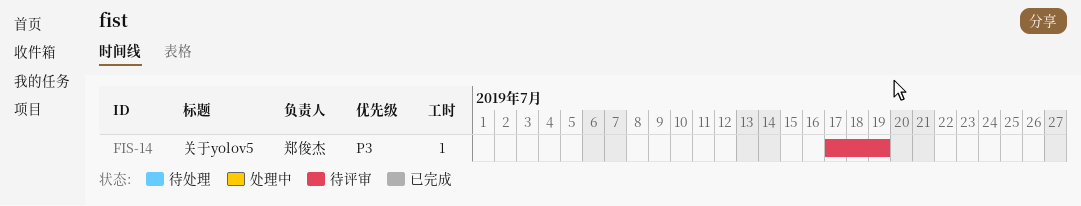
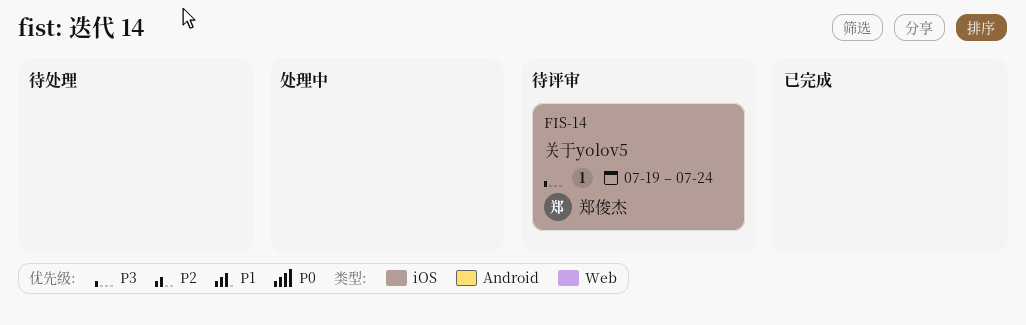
FIS-14, start: Jul 17 -> Jul 19
FIS-14, due: Jul 19 -> Jul 24

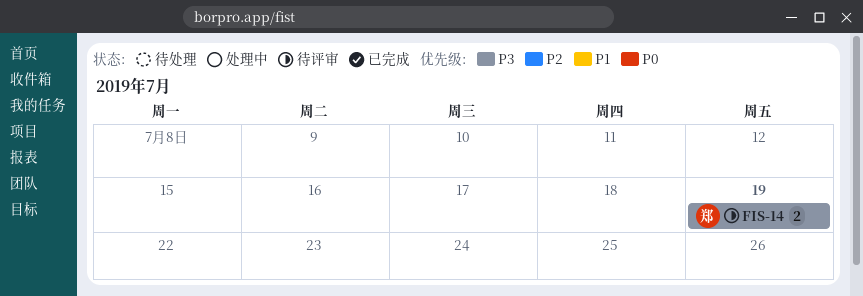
FIS-14, estimate: 1 -> 2
FIS-14, due: Jul 24 -> Jul 19

